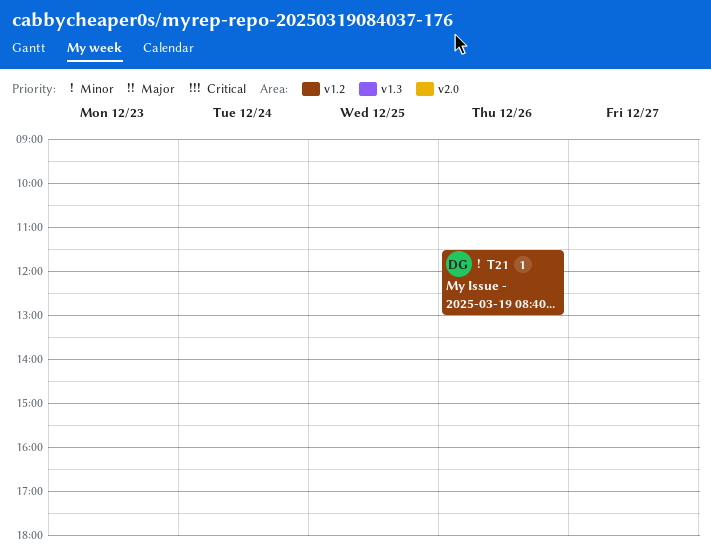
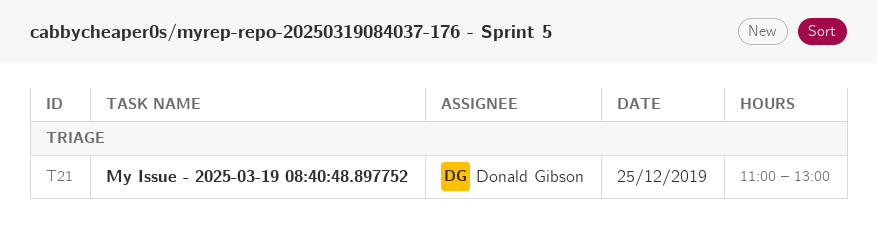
T21, day: Dec 26 -> Dec 25
T21, begins: 11:30 -> 11:00

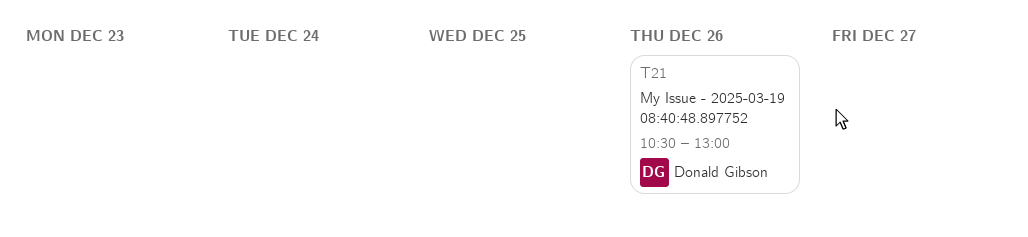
T21, day: Dec 25 -> Dec 26
T21, begins: 11:00 -> 10:30

